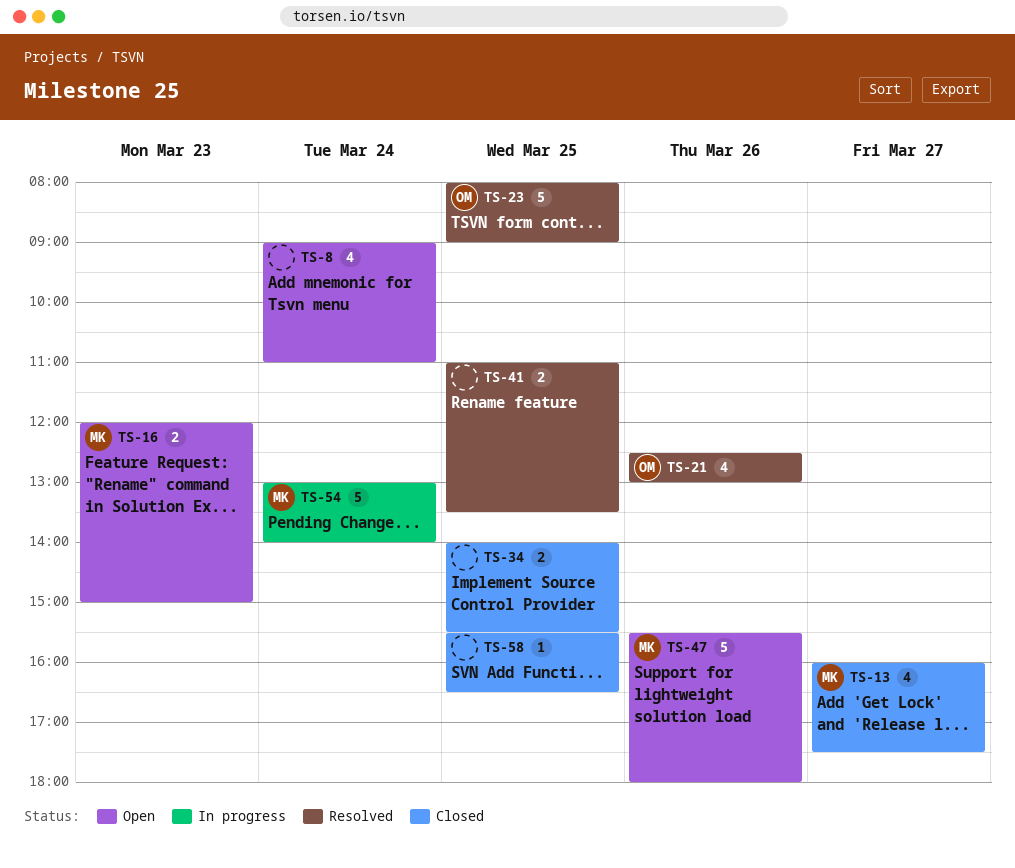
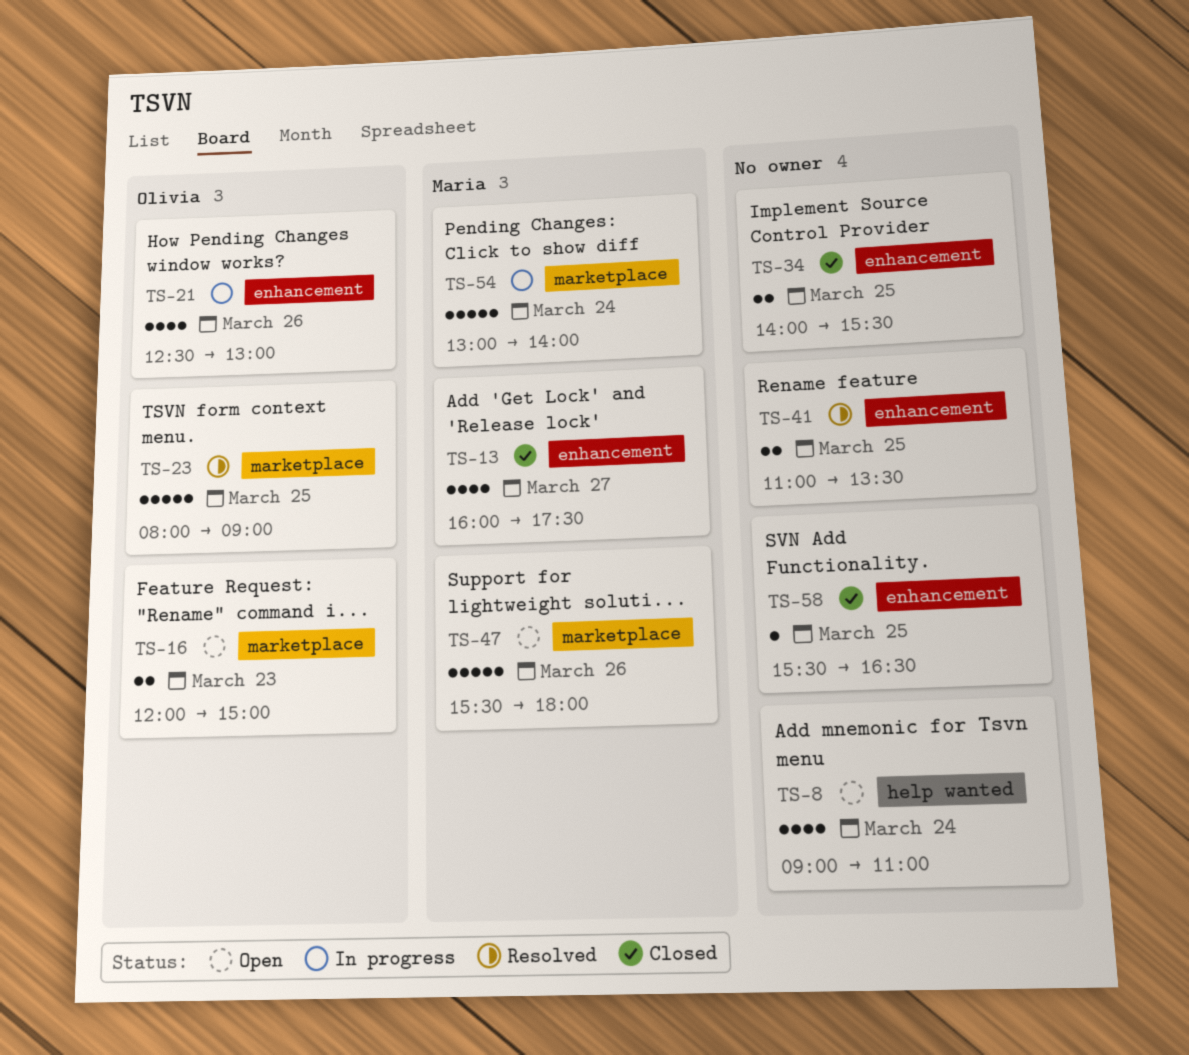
TS-16, owner: Maria -> Olivia
TS-21, status: Resolved -> In progress

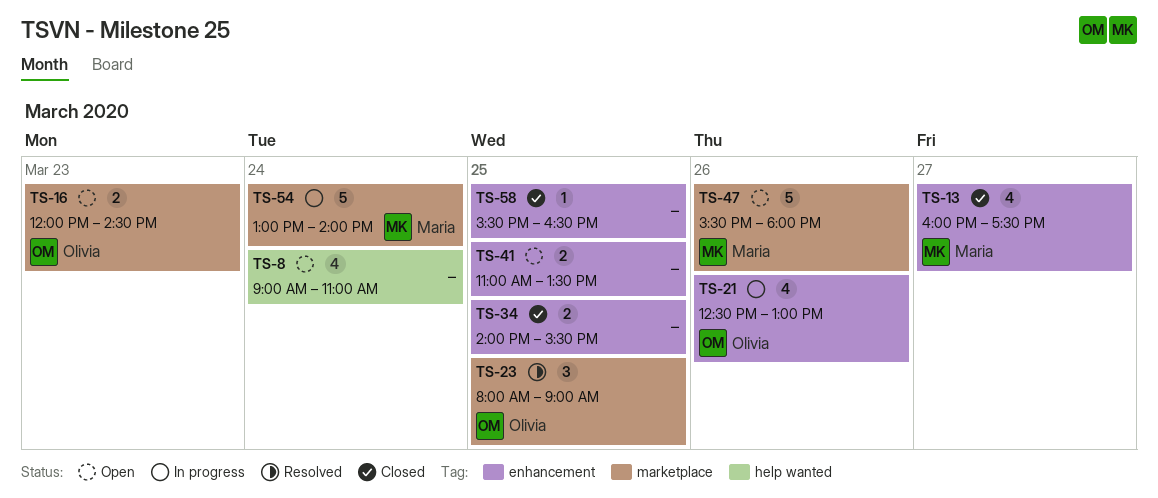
TS-16, ends: 15:00 -> 14:30
TS-23, estimate: 5 -> 3
TS-41, status: Resolved -> Open

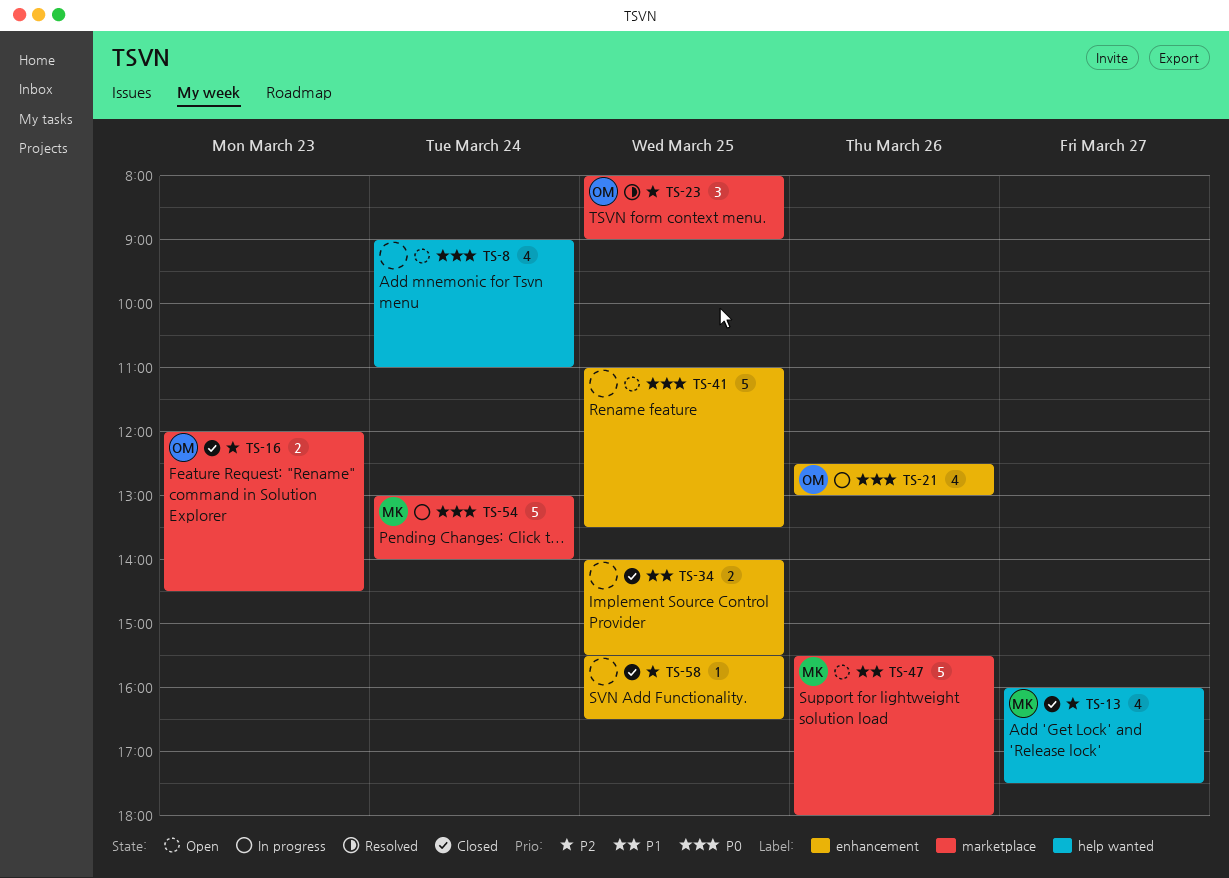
TS-13, label: enhancement -> help wanted
TS-16, status: Open -> Closed
TS-41, estimate: 2 -> 5

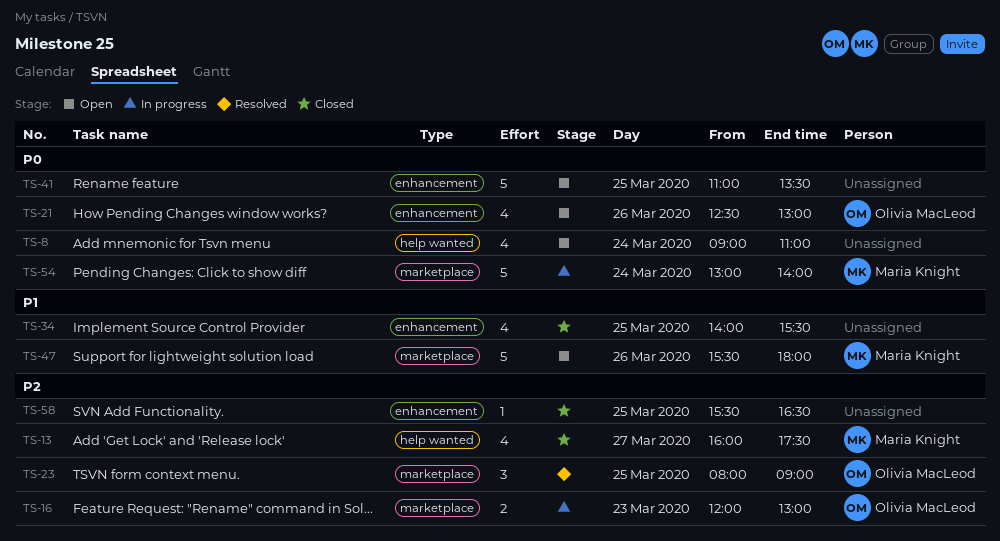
TS-16, status: Closed -> In progress
TS-16, ends: 14:30 -> 13:00
TS-21, status: In progress -> Open
TS-34, estimate: 2 -> 4

